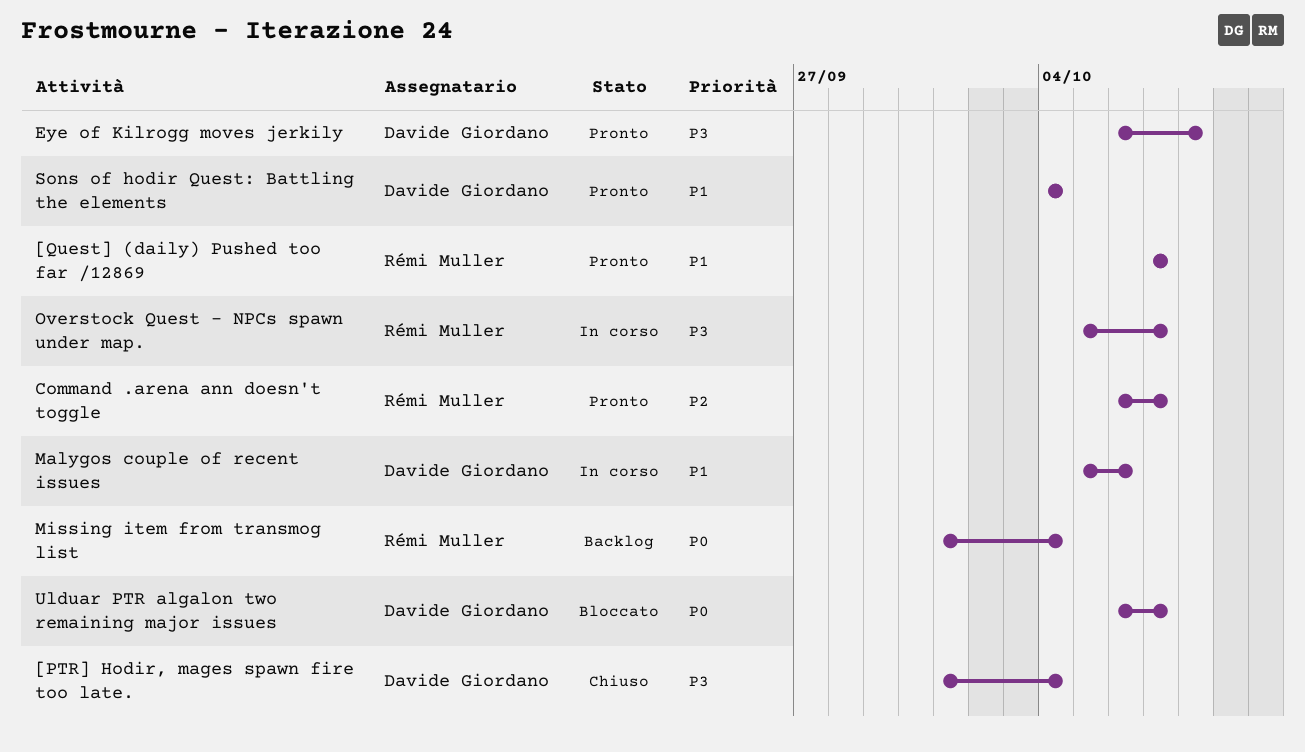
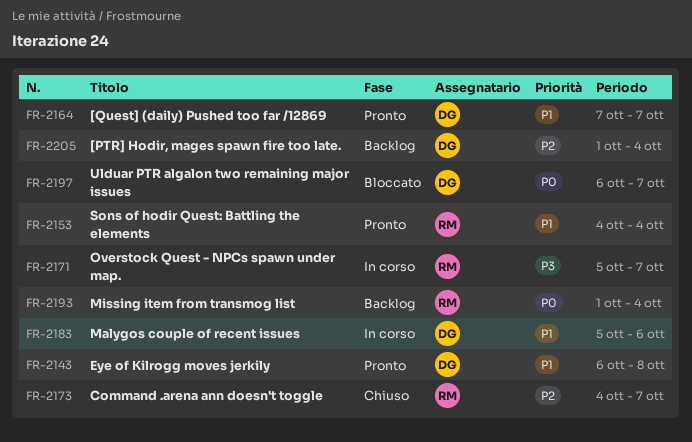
[PTR] Hodir, mages spawn fire too late., status: Chiuso -> Backlog
[PTR] Hodir, mages spawn fire too late., priority: P3 -> P2
[Quest] (daily) Pushed too far /12869, owner: Rémi Muller -> Davide Giordano
Command .arena ann doesn't toggle, status: Pronto -> Chiuso
Command .arena ann doesn't toggle, start: Oct 6 -> Oct 4
Eye of Kilrogg moves jerkily, priority: P3 -> P1
Sons of hodir Quest: Battling the elements, owner: Davide Giordano -> Rémi Muller

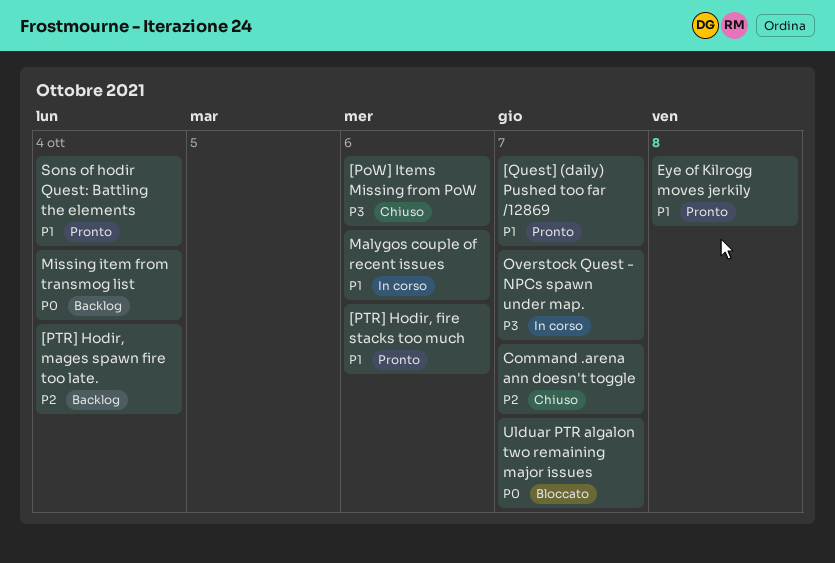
[PoW] Items Missing from PoW: none -> present
[PTR] Hodir, fire stacks too much: none -> present

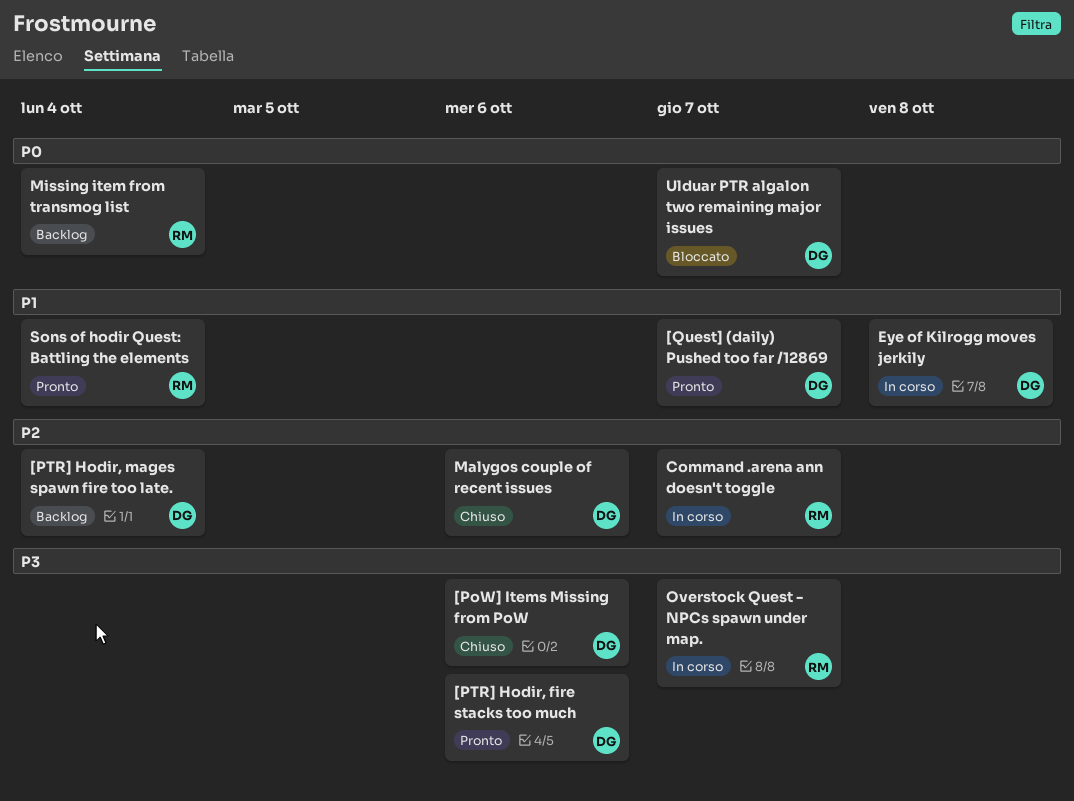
[PTR] Hodir, fire stacks too much, priority: P1 -> P3
Command .arena ann doesn't toggle, status: Chiuso -> In corso
Eye of Kilrogg moves jerkily, status: Pronto -> In corso
Malygos couple of recent issues, status: In corso -> Chiuso
Malygos couple of recent issues, priority: P1 -> P2

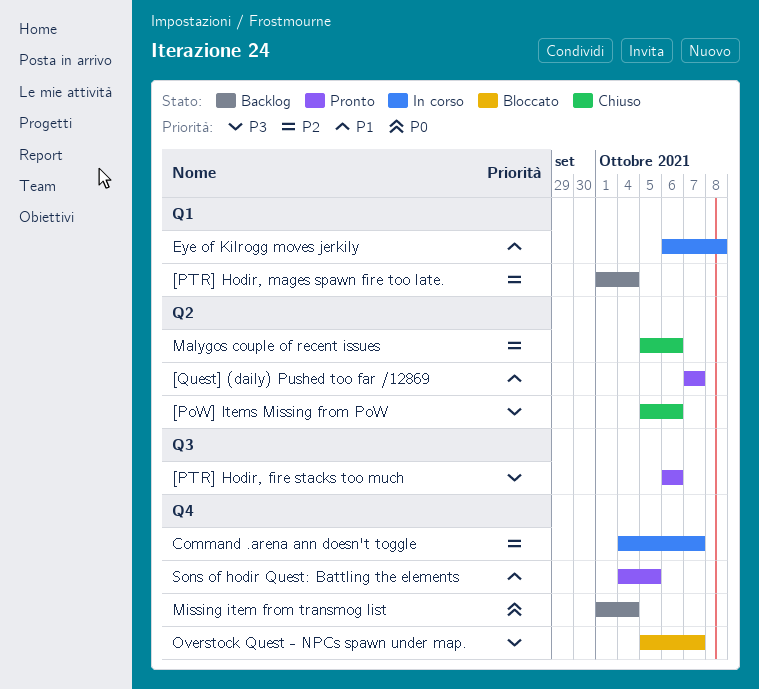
Overstock Quest - NPCs spawn under map., status: In corso -> Bloccato
Sons of hodir Quest: Battling the elements, due: Oct 4 -> Oct 5
Ulduar PTR algalon two remaining major issues: present -> none

